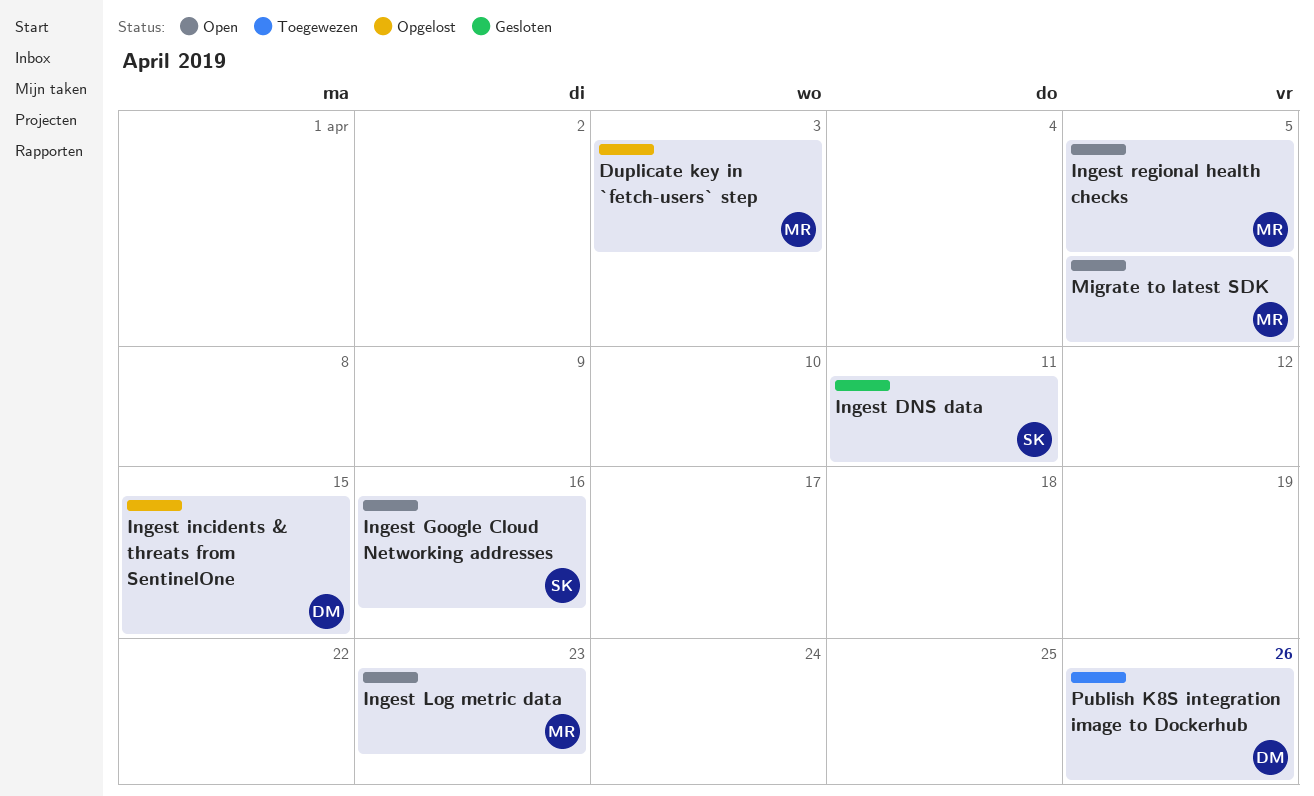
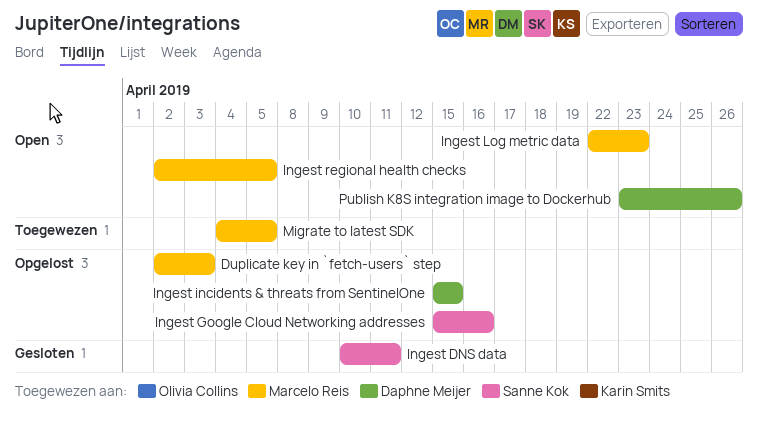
Ingest Google Cloud Networking addresses, status: Open -> Opgelost
Migrate to latest SDK, status: Open -> Toegewezen
Publish K8S integration image to Dockerhub, status: Toegewezen -> Open

